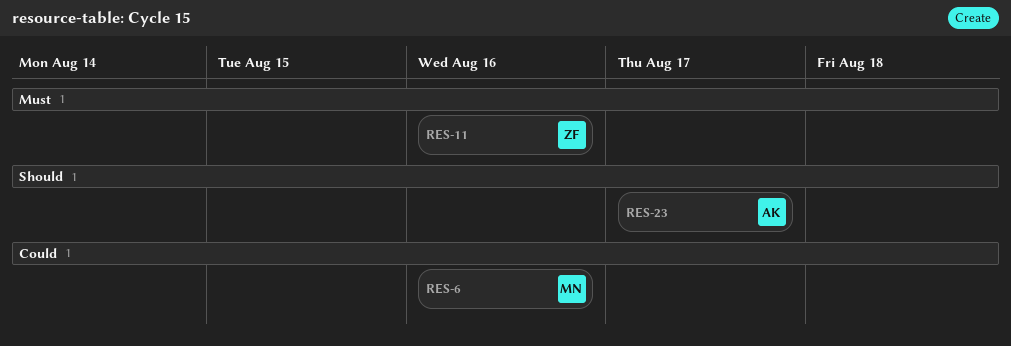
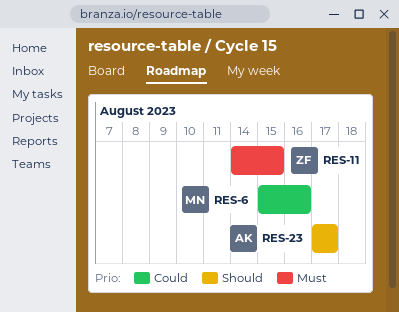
RES-11, due: Aug 16 -> Aug 15

